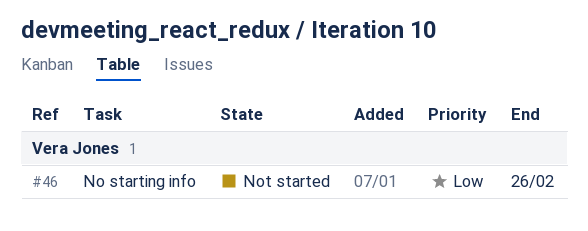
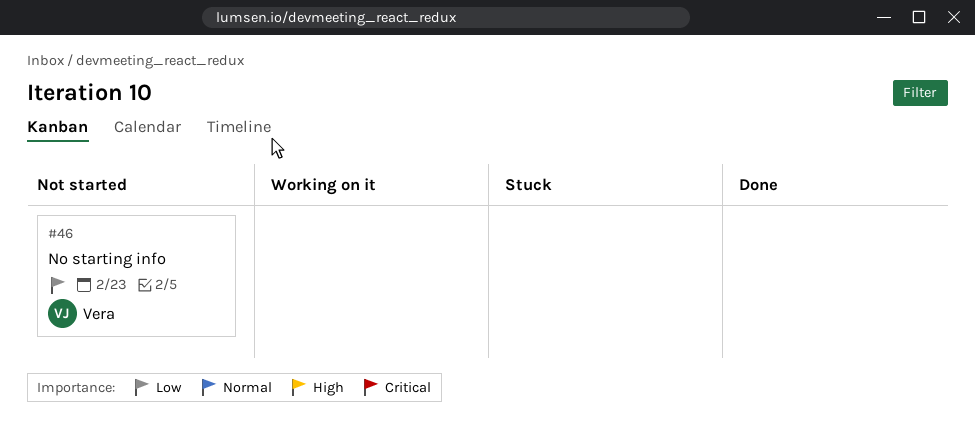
#46, due: Feb 26 -> Feb 23

